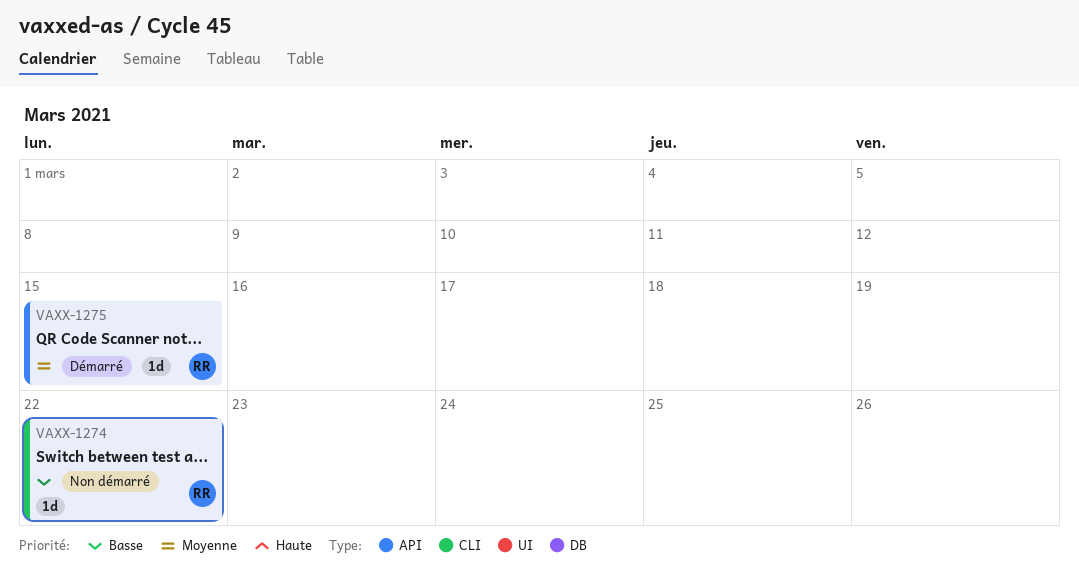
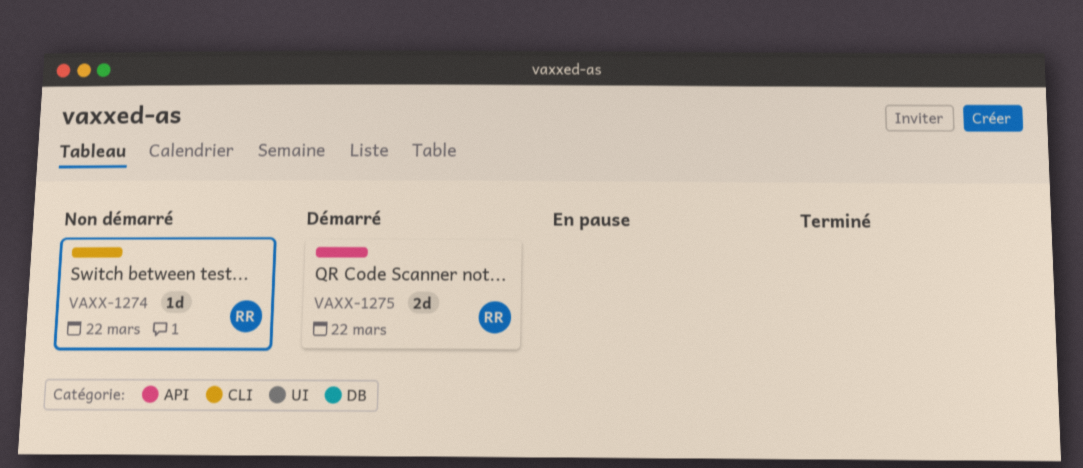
VAXX-1275, estimate: 1d -> 2d
VAXX-1275, due: Mar 15 -> Mar 22

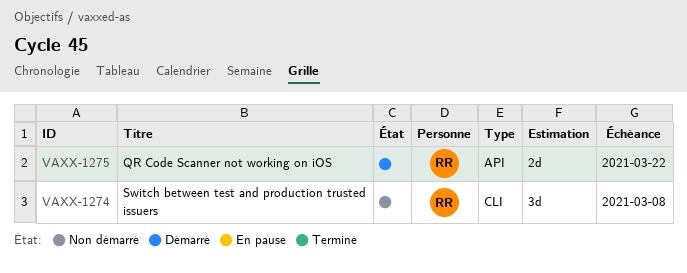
VAXX-1274, estimate: 1d -> 3d
VAXX-1274, due: Mar 22 -> Mar 8

